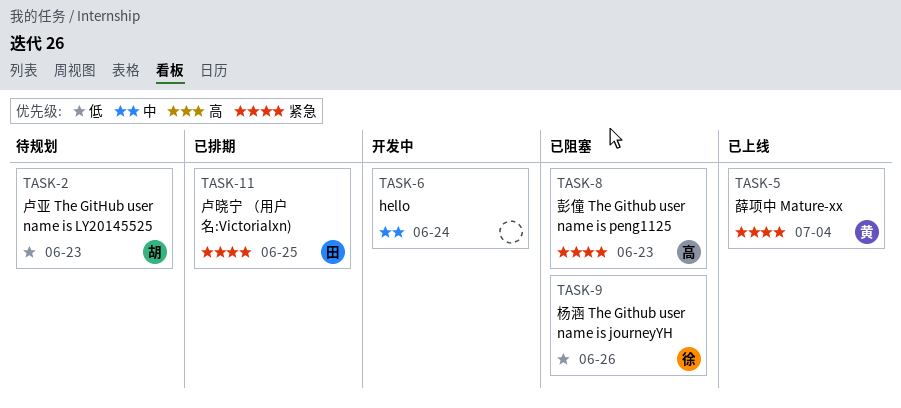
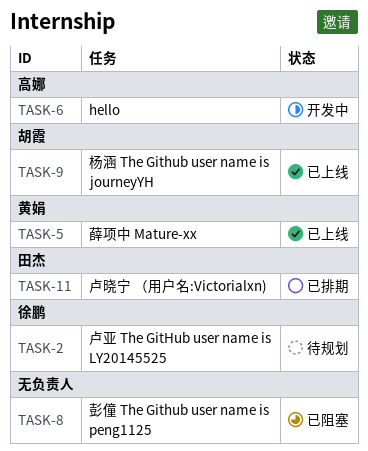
TASK-2, owner: 胡霞 -> 徐鹏
TASK-6, owner: none -> 高娜
TASK-8, owner: 高娜 -> none
TASK-9, status: 已阻塞 -> 已上线
TASK-9, owner: 徐鹏 -> 胡霞

